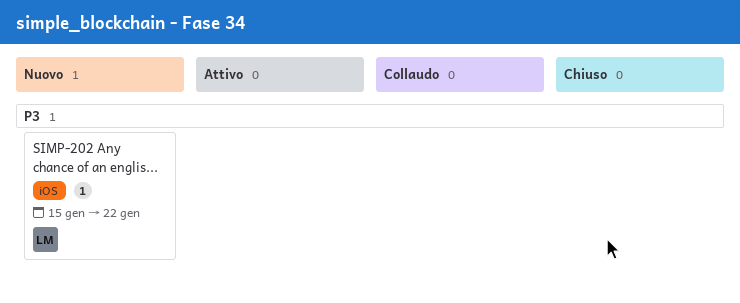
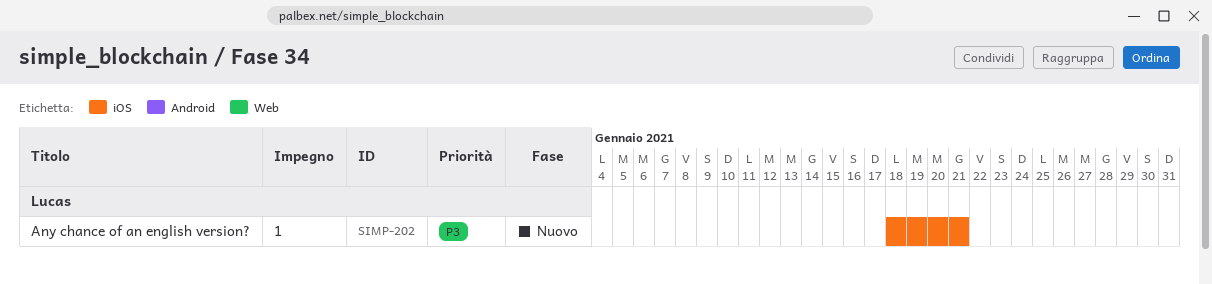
SIMP-202, start: Jan 15 -> Jan 18
SIMP-202, due: Jan 22 -> Jan 21

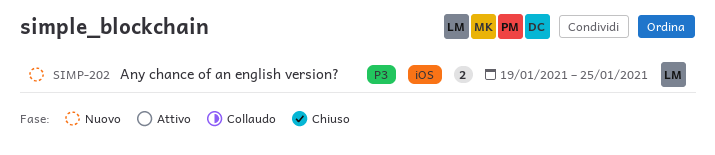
SIMP-202, estimate: 1 -> 2
SIMP-202, start: Jan 18 -> Jan 19
SIMP-202, due: Jan 21 -> Jan 25

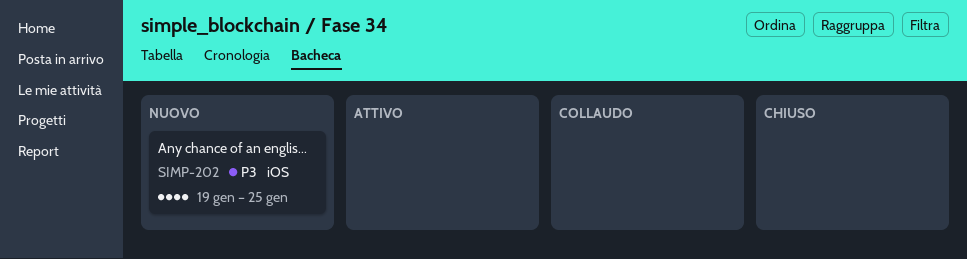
SIMP-202, estimate: 2 -> 4

